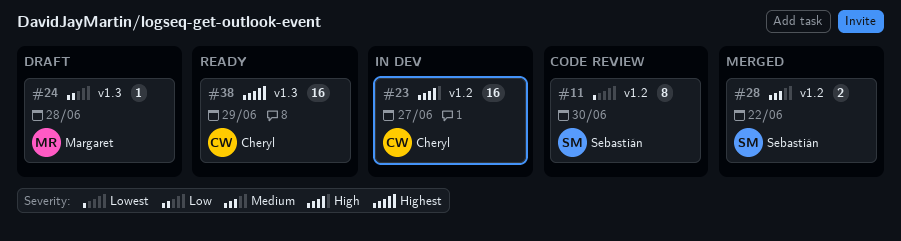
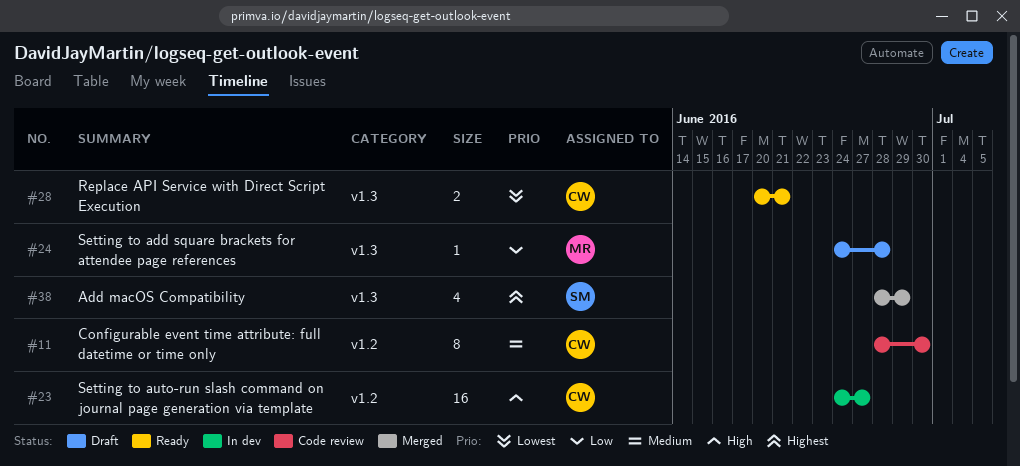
#11, owner: Sebastián -> Cheryl
#11, priority: Lowest -> Medium
#28, status: Merged -> Ready
#28, owner: Sebastián -> Cheryl
#28, priority: Medium -> Lowest
#28, label: v1.2 -> v1.3
#28, due: Jun 22 -> Jun 21
#38, status: Ready -> Merged
#38, owner: Cheryl -> Sebastián
#38, estimate: 16 -> 4

